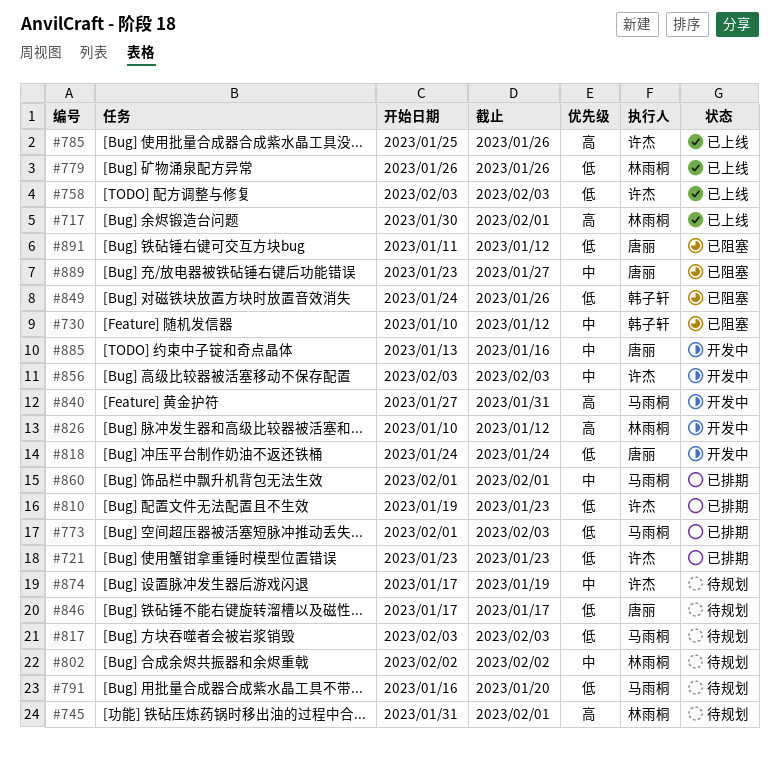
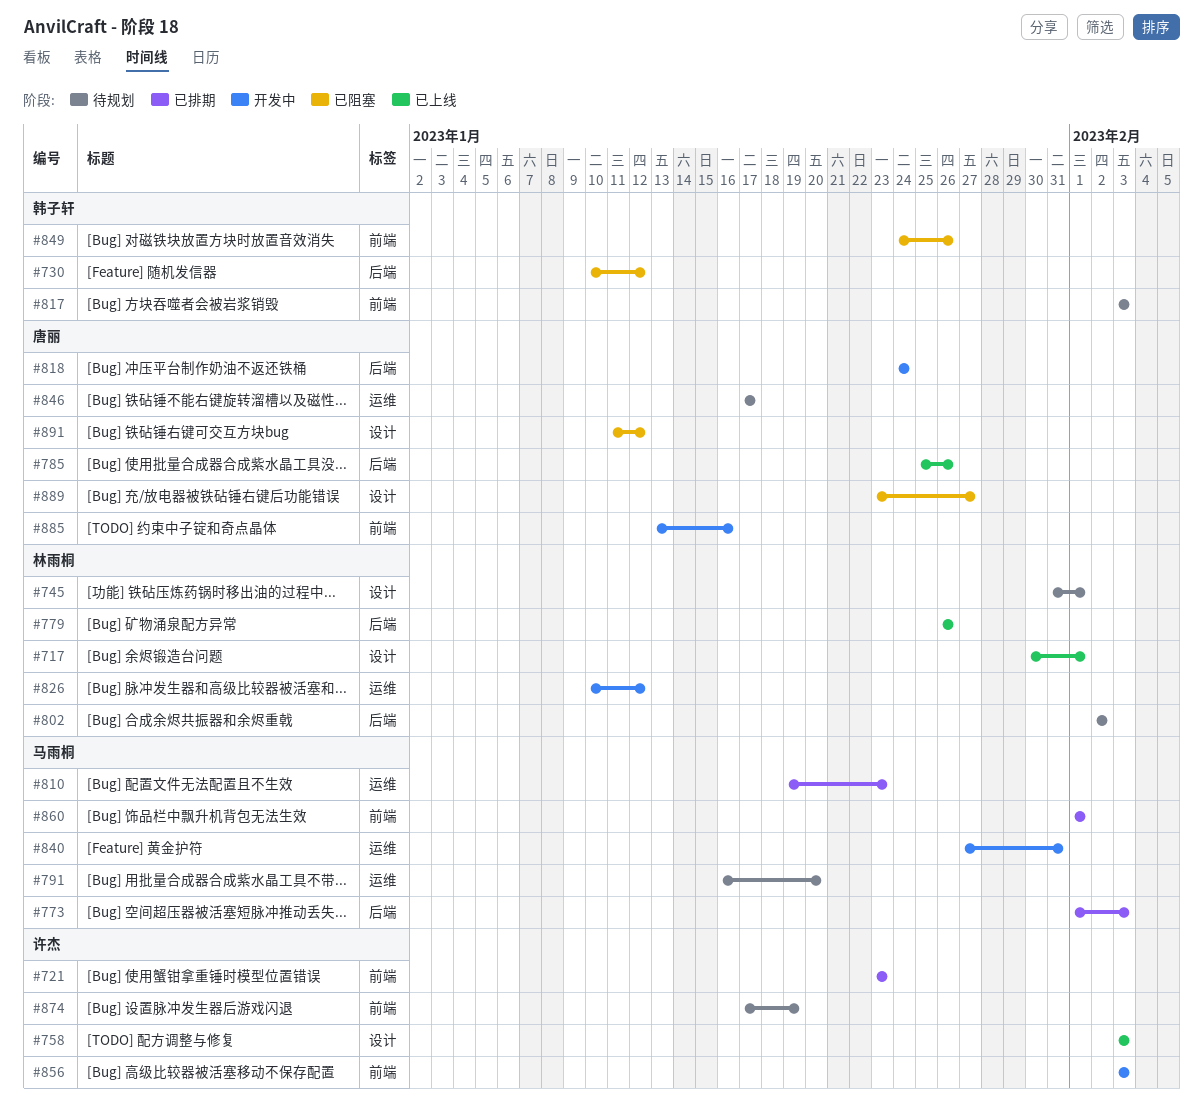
#785, owner: 许杰 -> 唐丽
#810, owner: 许杰 -> 马雨桐
#817, owner: 马雨桐 -> 韩子轩

